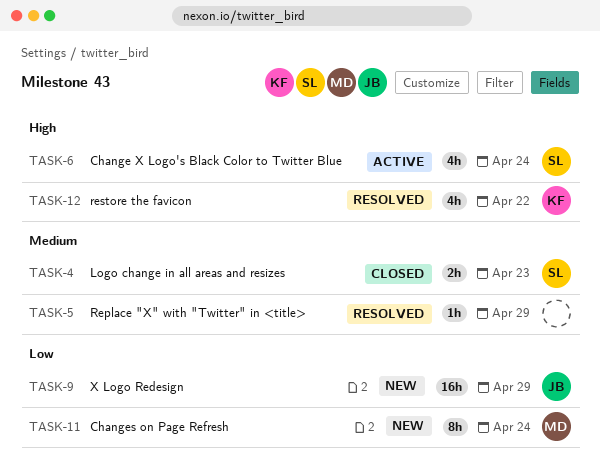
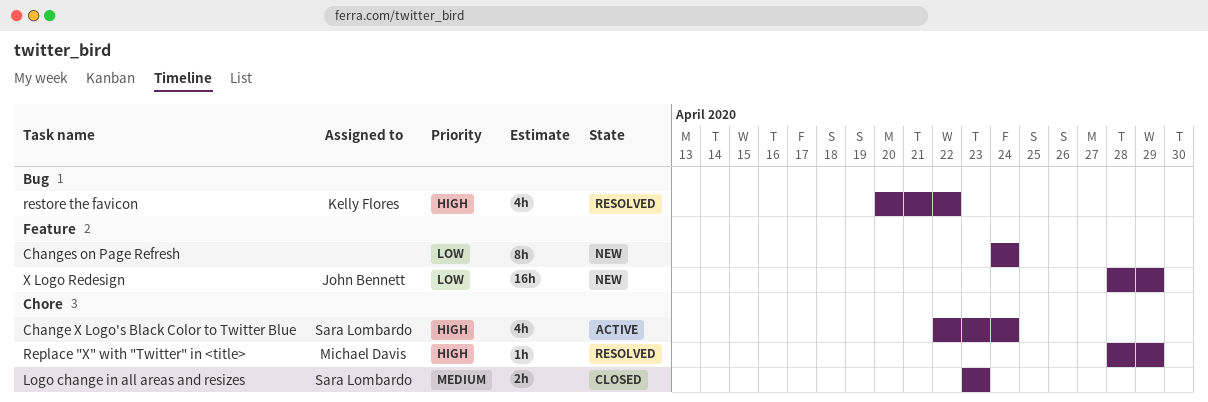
Changes on Page Refresh, owner: Michael Davis -> none
Replace "X" with "Twitter" in <title>, owner: none -> Michael Davis
Replace "X" with "Twitter" in <title>, priority: Medium -> High

